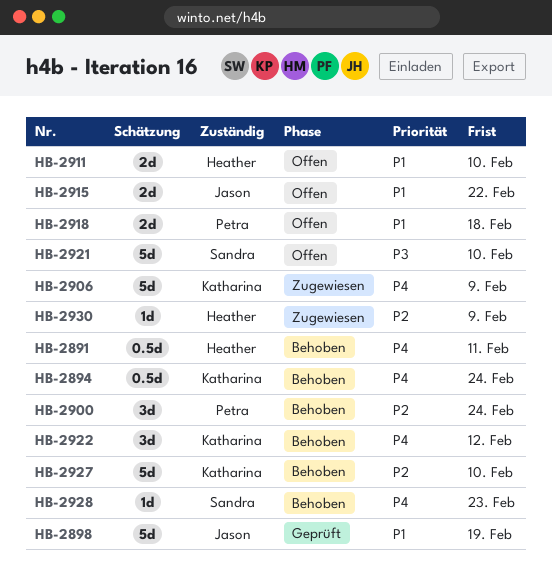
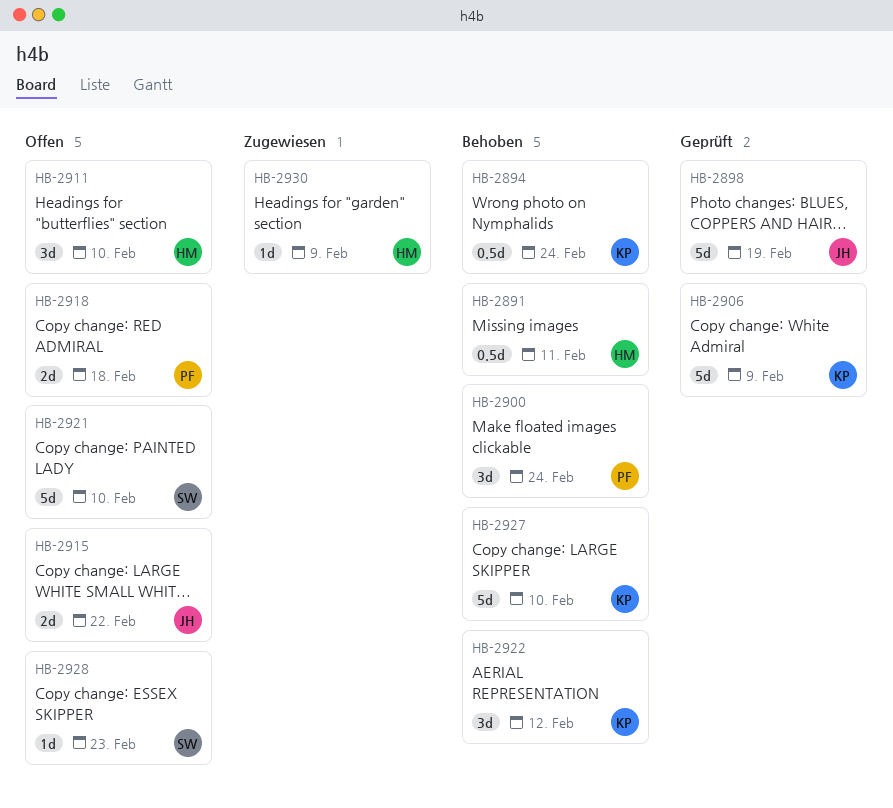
HB-2906, status: Zugewiesen -> Geprüft
HB-2911, estimate: 2d -> 3d
HB-2928, status: Behoben -> Offen

